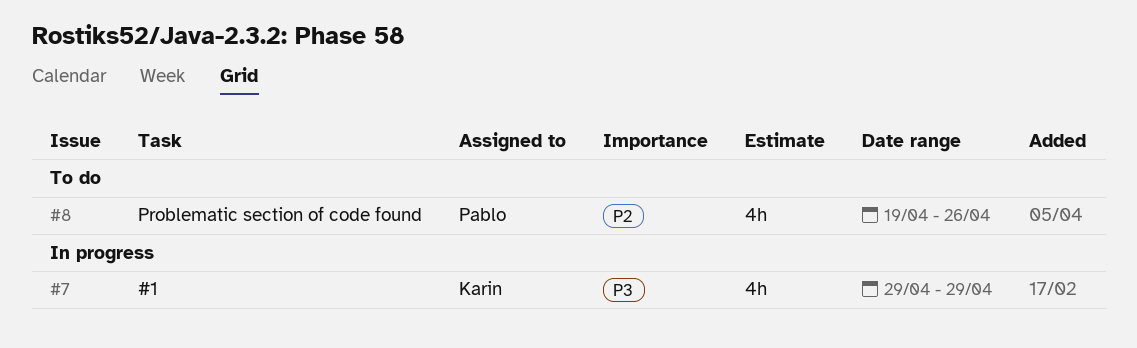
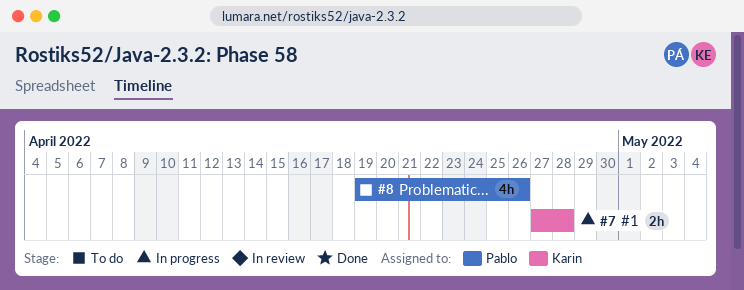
#7, estimate: 4h -> 2h
#7, start: Apr 29 -> Apr 27
#7, due: Apr 29 -> Apr 28

